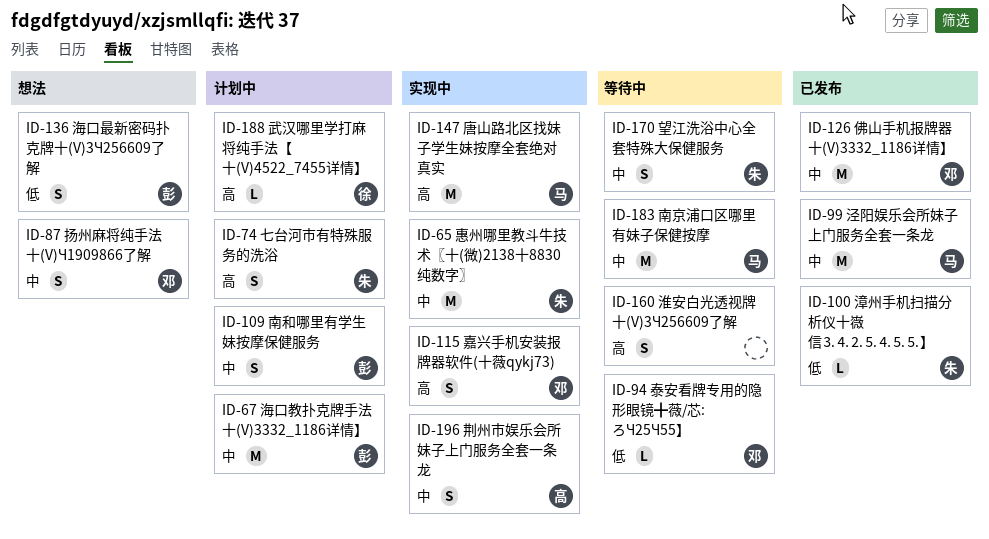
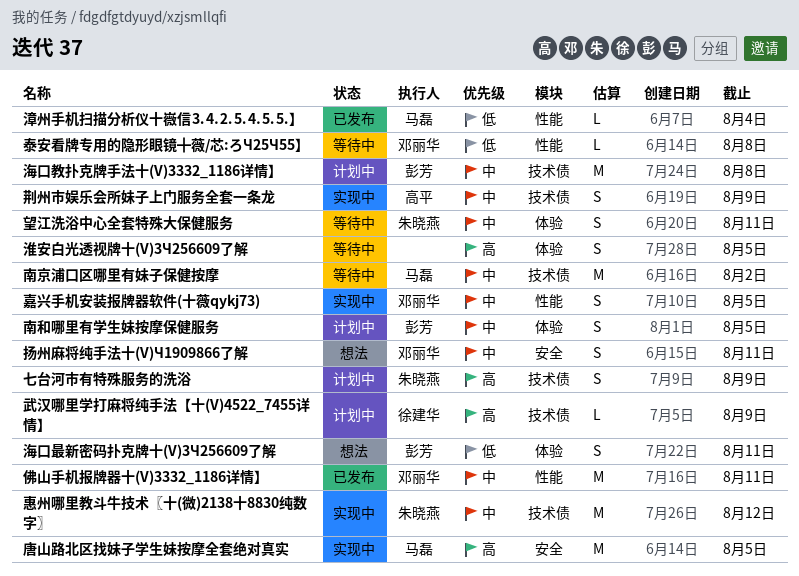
嘉兴手机安装报牌器软件(十薇qykj73), priority: 高 -> 中
泾阳娱乐会所妹子上门服务全套一条龙: present -> none
漳州手机扫描分析仪十嶶信⒊⒋⒉⒌⒋⒌⒌】, owner: 朱晓燕 -> 马磊

